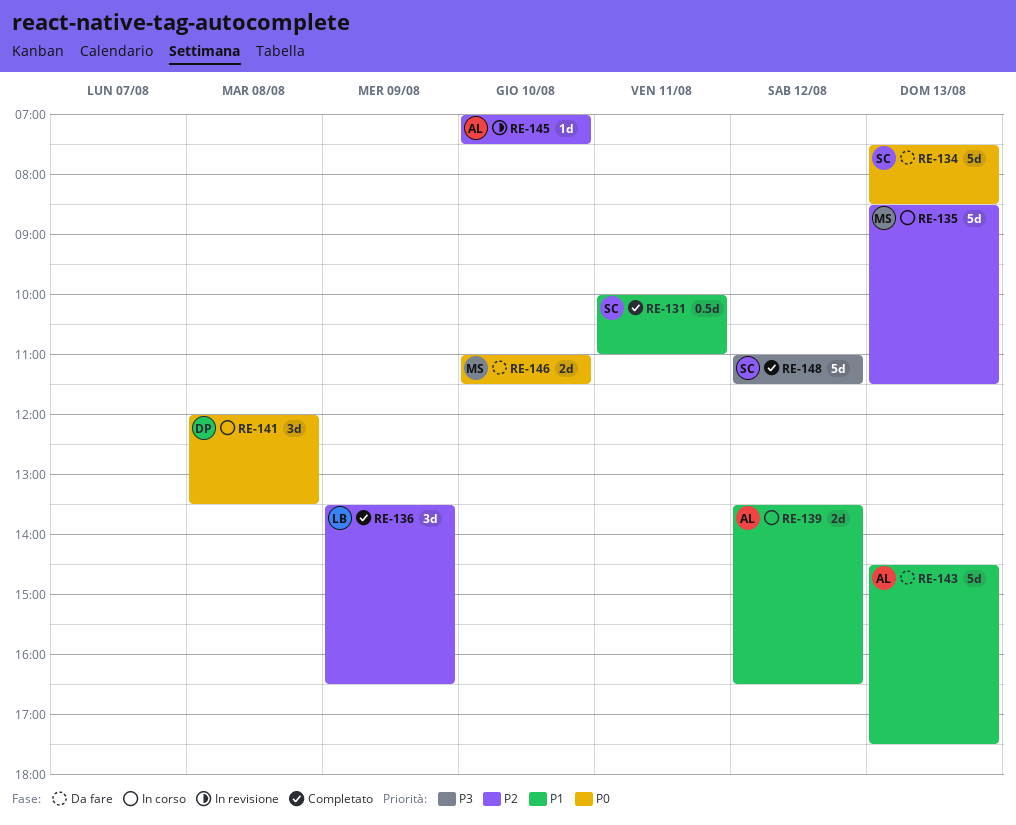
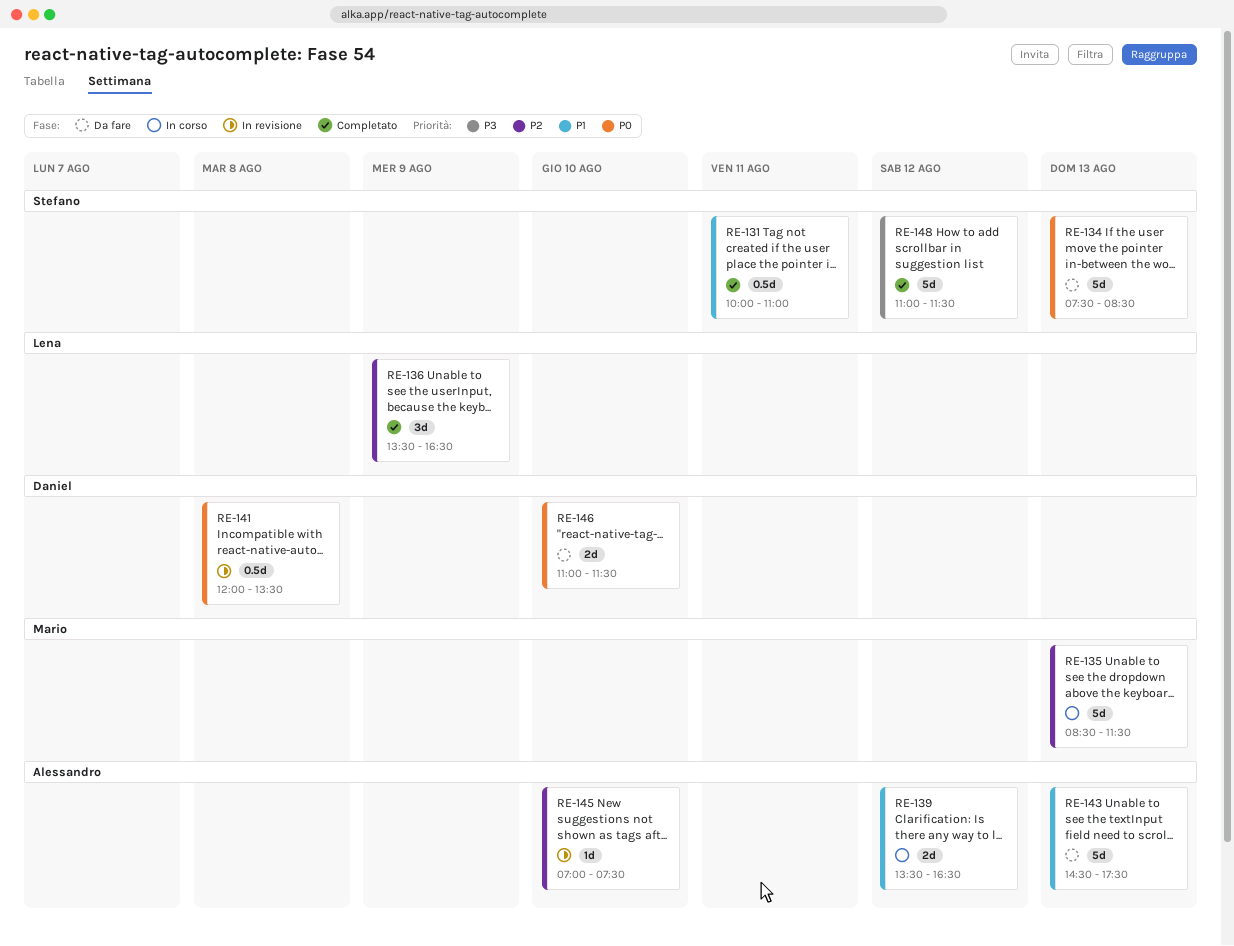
RE-141, status: In corso -> In revisione
RE-141, estimate: 3d -> 0.5d
RE-146, owner: Mario -> Daniel

